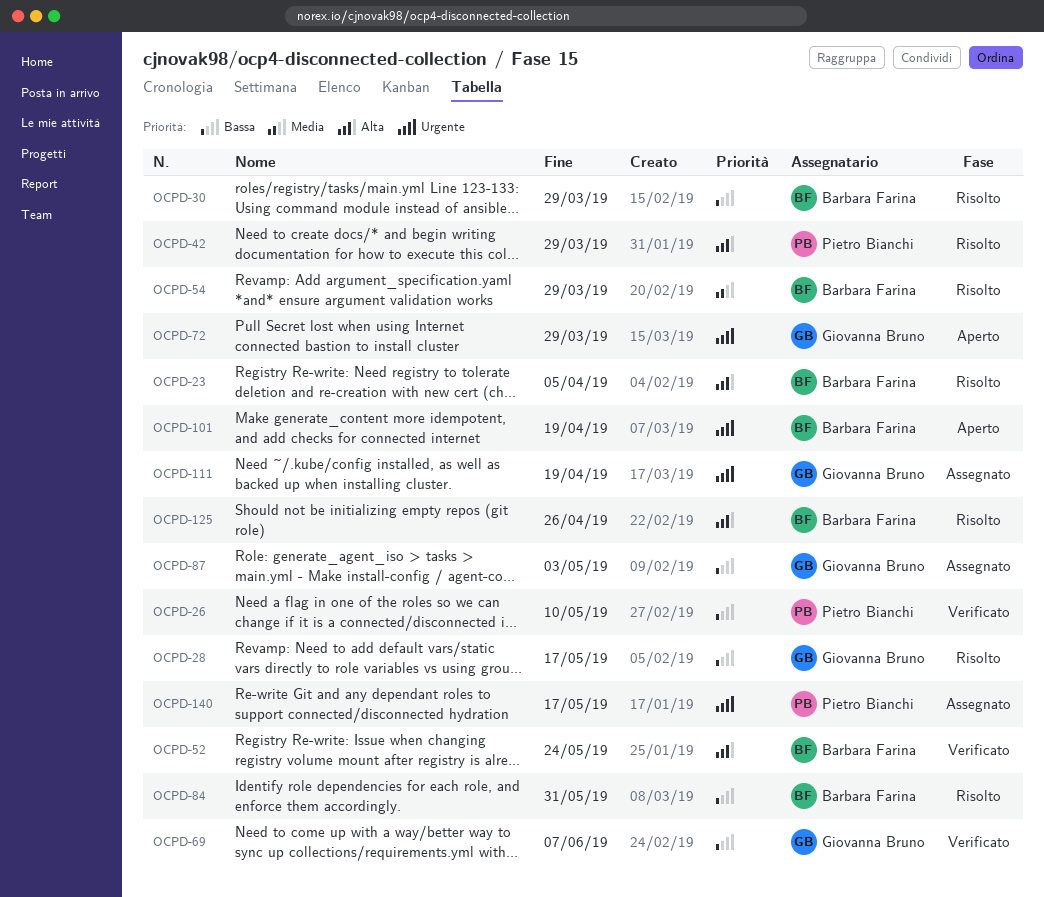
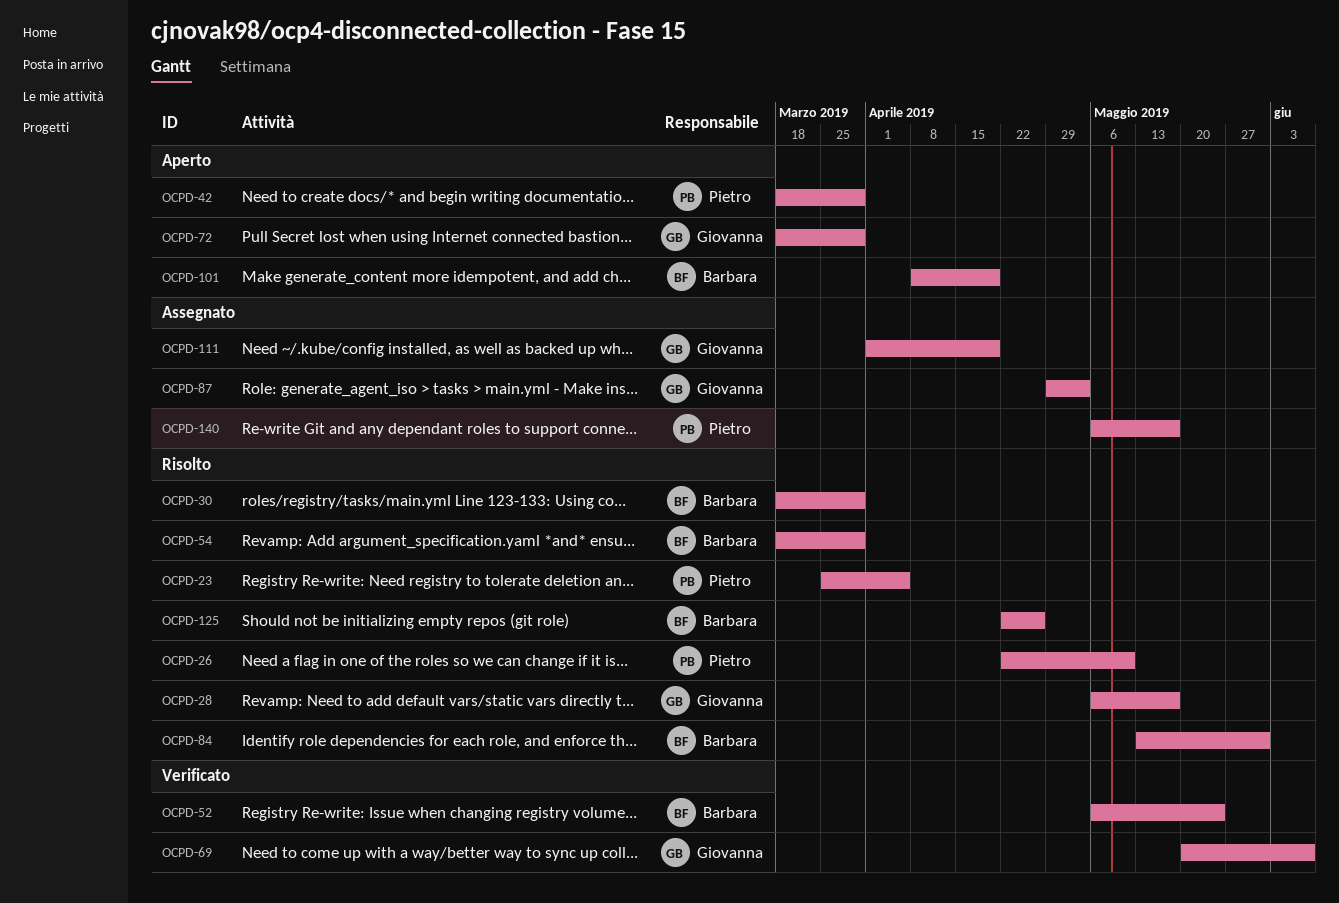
OCPD-23, owner: Barbara Farina -> Pietro Bianchi
OCPD-26, status: Verificato -> Risolto
OCPD-42, status: Risolto -> Aperto

